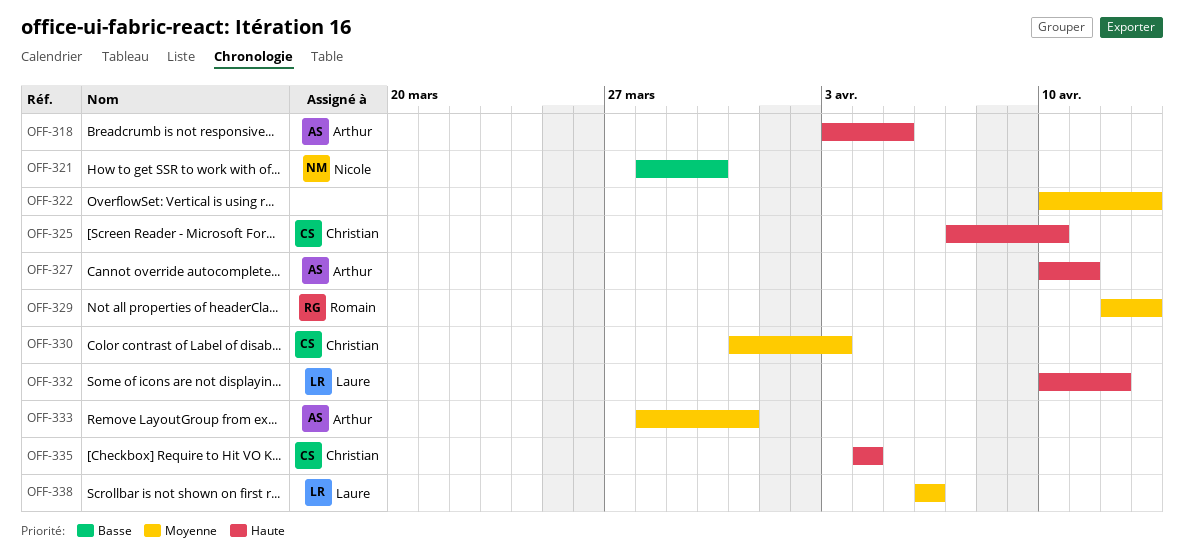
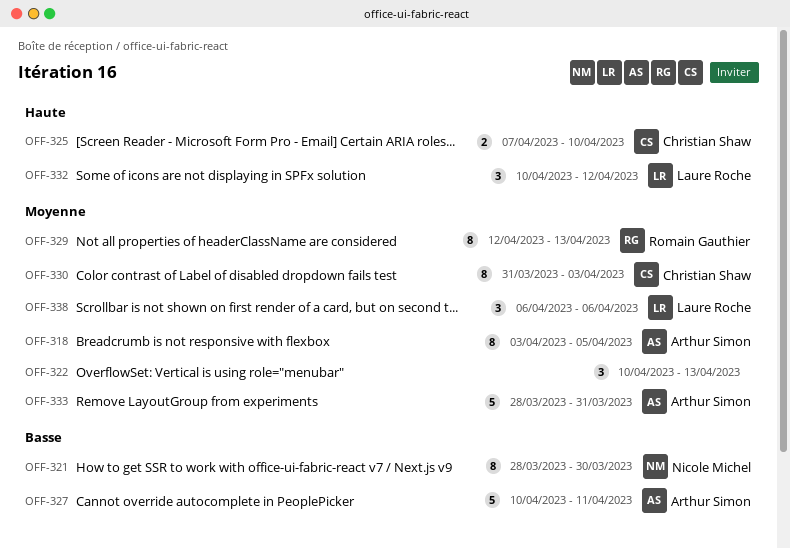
OFF-318, priority: Haute -> Moyenne
OFF-327, priority: Haute -> Basse
OFF-335: present -> none

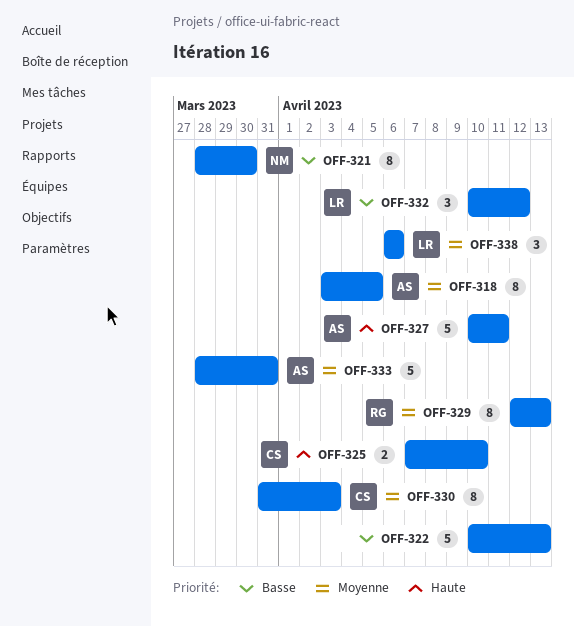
OFF-322, priority: Moyenne -> Basse
OFF-322, estimate: 3 -> 5
OFF-327, priority: Basse -> Haute
OFF-332, priority: Haute -> Basse

